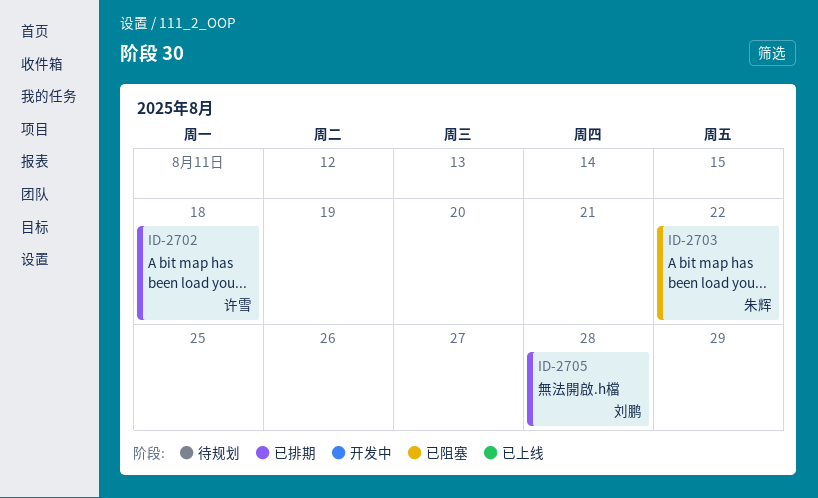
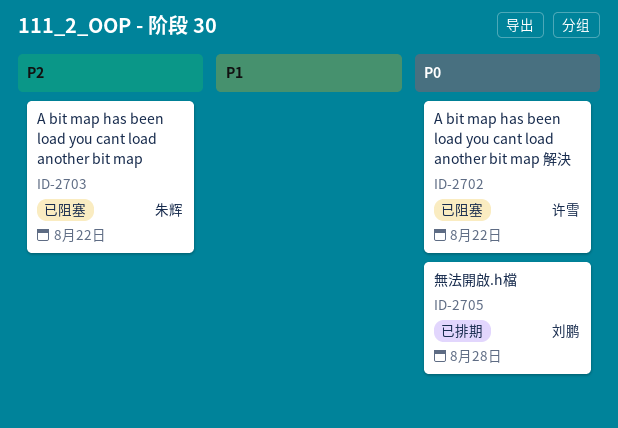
ID-2702, status: 已排期 -> 已阻塞
ID-2702, due: Aug 18 -> Aug 22

